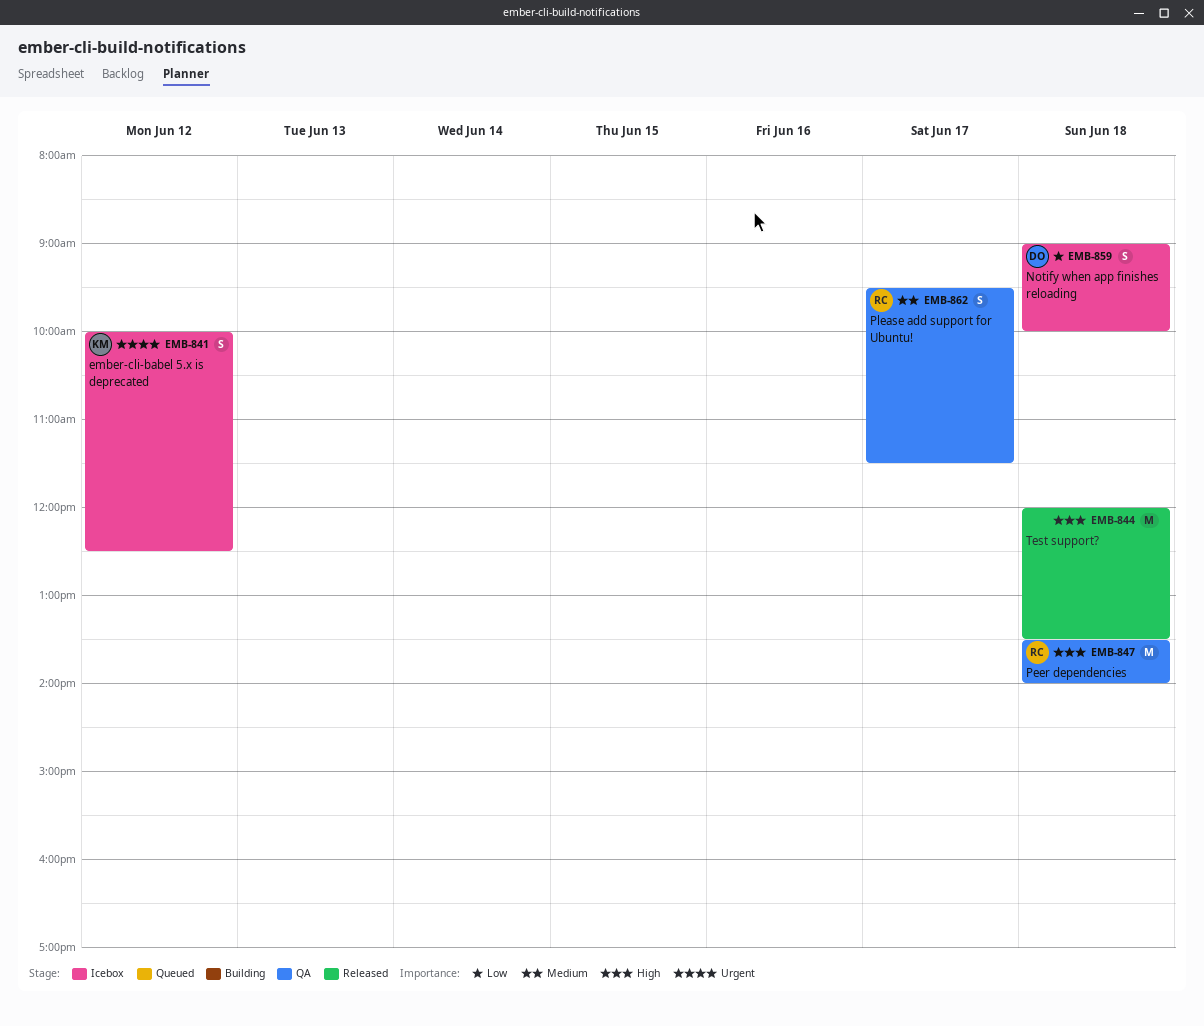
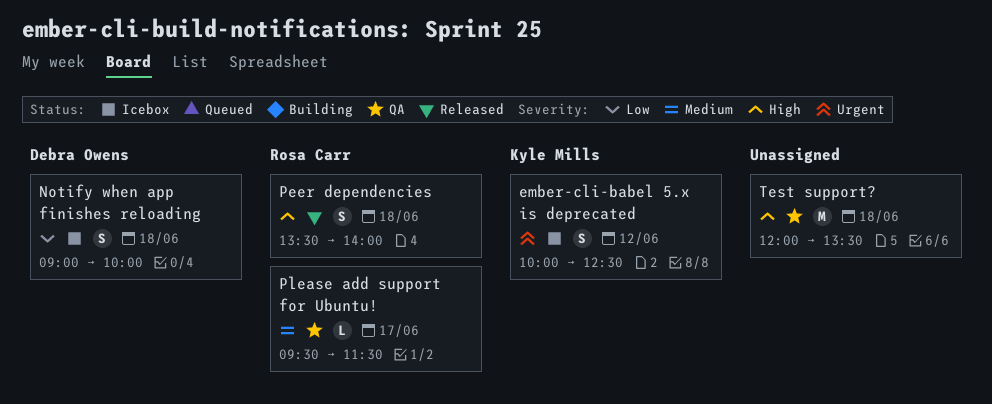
Peer dependencies, status: QA -> Released
Peer dependencies, estimate: M -> S
Please add support for Ubuntu!, estimate: S -> L
Test support?, status: Released -> QA

